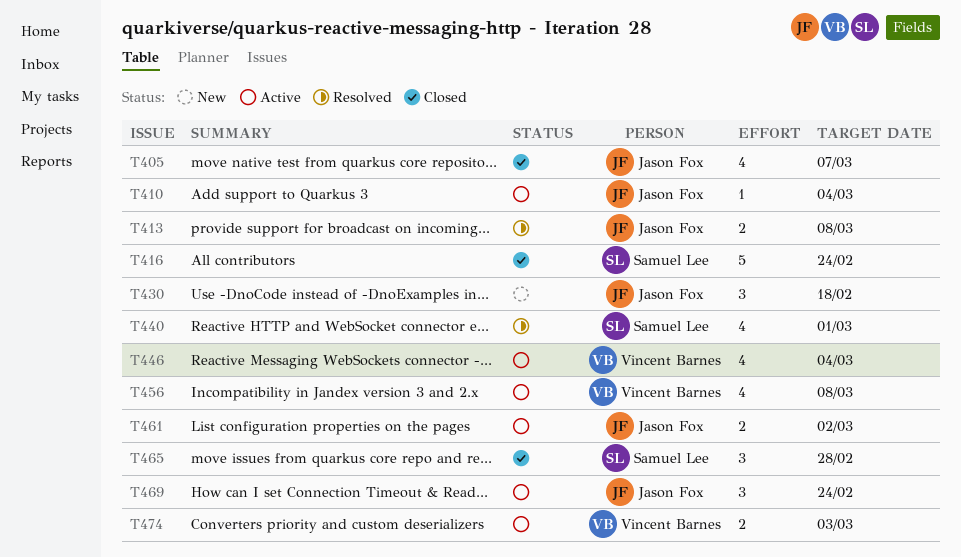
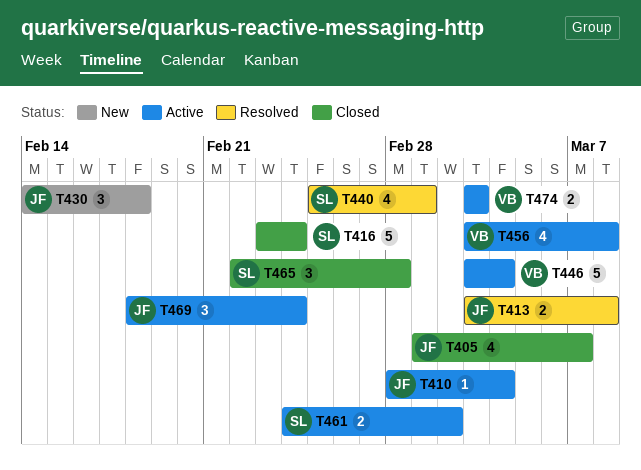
T446, estimate: 4 -> 5
T461, owner: Jason Fox -> Samuel Lee

